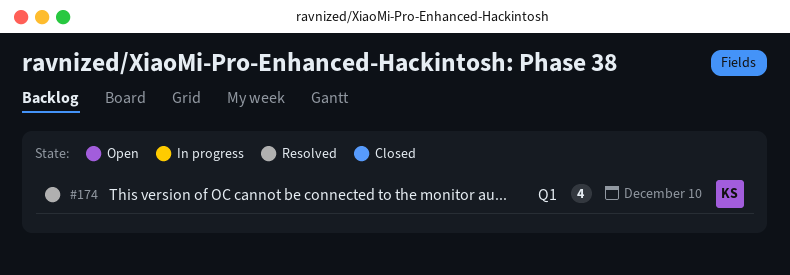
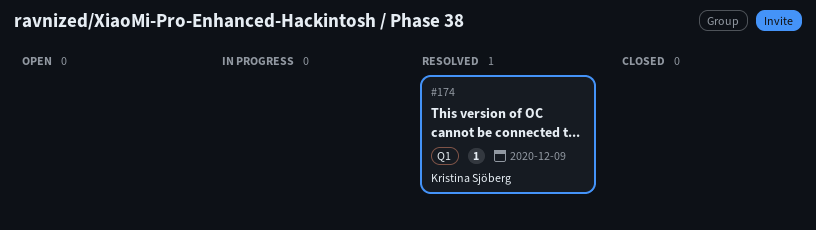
#174, estimate: 4 -> 1
#174, due: Dec 10 -> Dec 9

